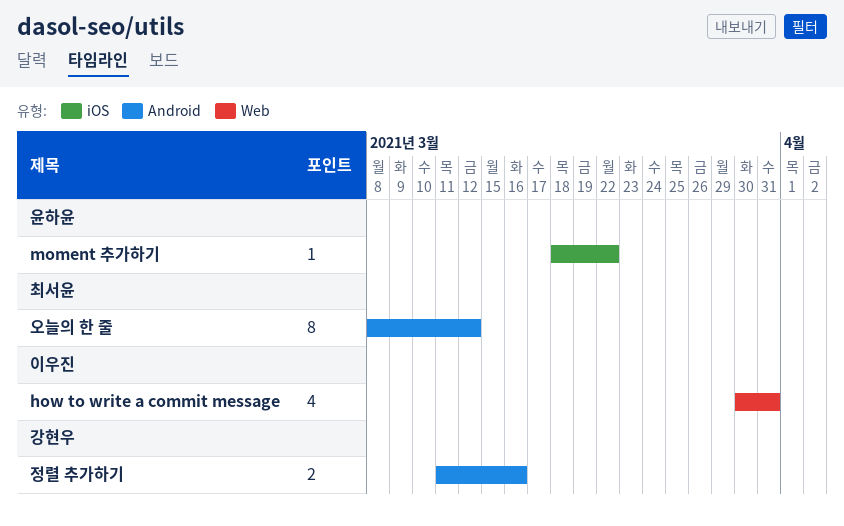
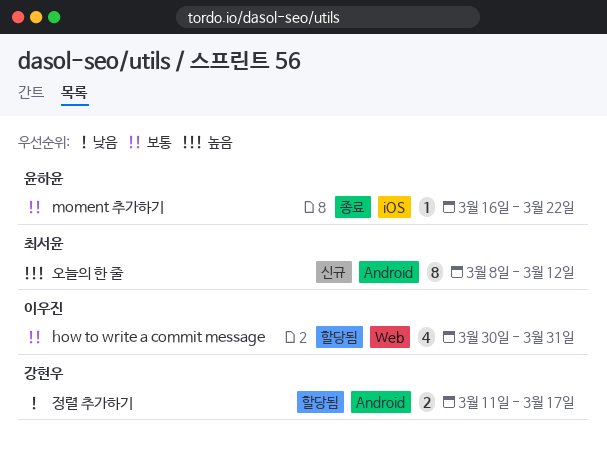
moment 추가하기, start: Mar 18 -> Mar 16
정렬 추가하기, due: Mar 16 -> Mar 17

